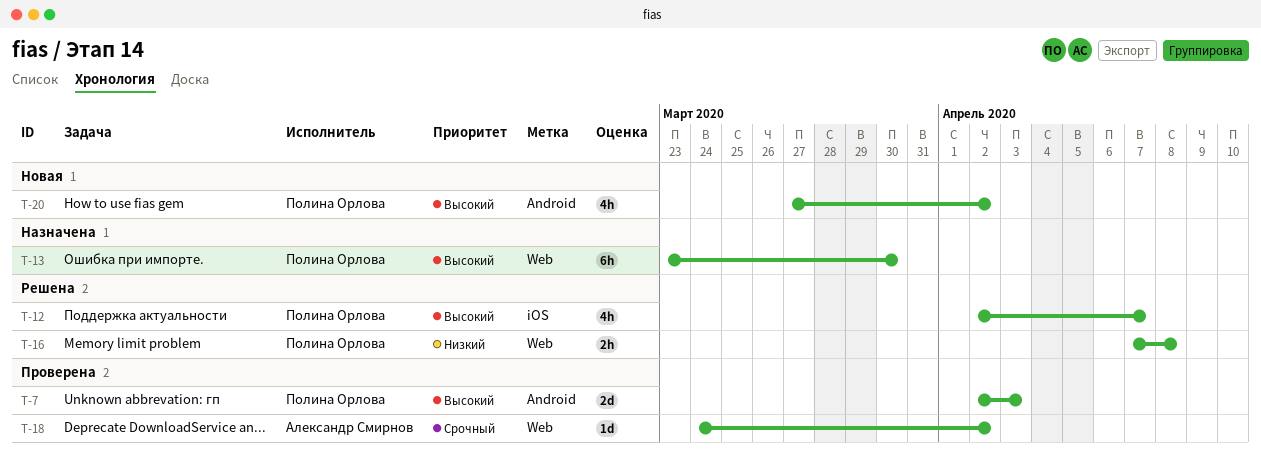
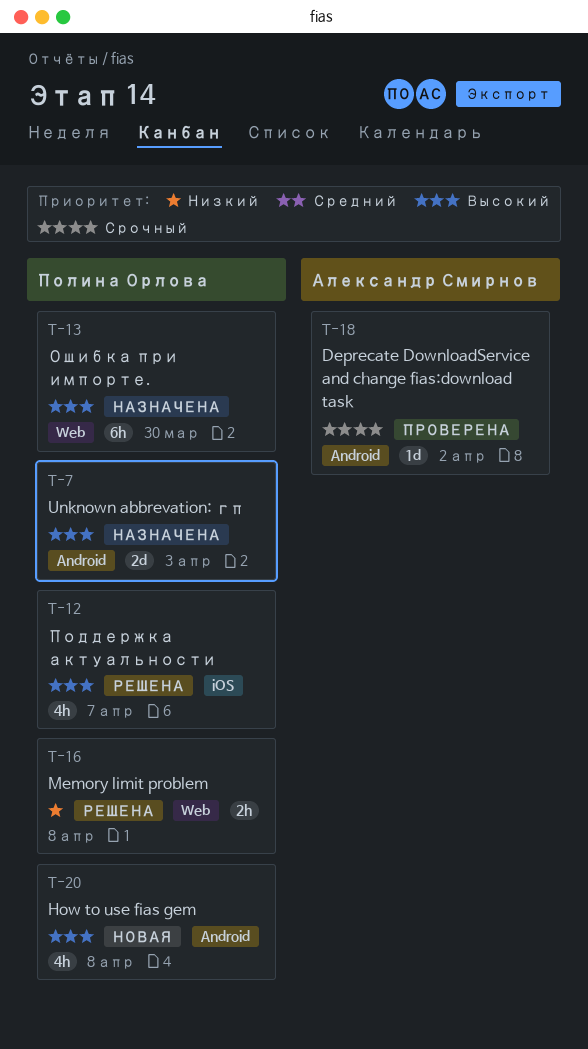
T-7, status: Проверена -> Назначена
T-18, label: Web -> Android
T-20, due: Apr 2 -> Apr 8

